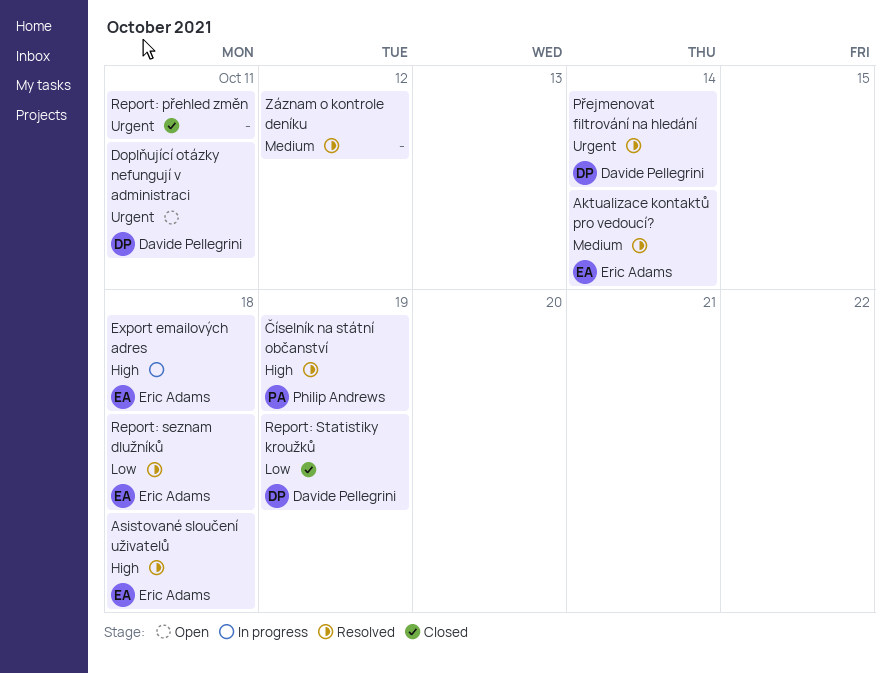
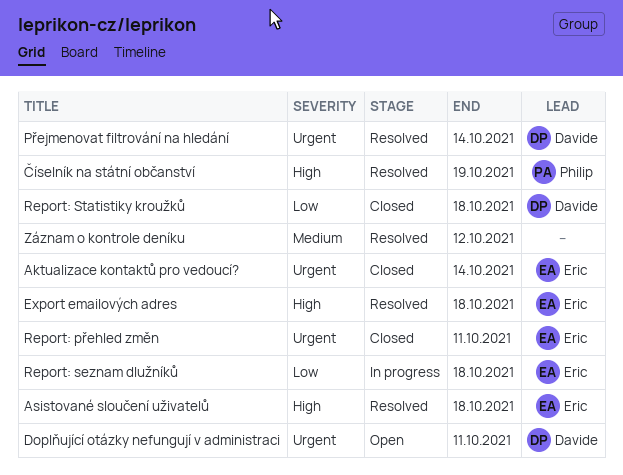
Aktualizace kontaktů pro vedoucí?, status: Resolved -> Closed
Aktualizace kontaktů pro vedoucí?, priority: Medium -> Urgent
Export emailových adres, status: In progress -> Resolved
Report: přehled změn, owner: none -> Eric Adams
Report: seznam dlužníků, status: Resolved -> In progress
Report: Statistiky kroužků, due: Oct 19 -> Oct 18

